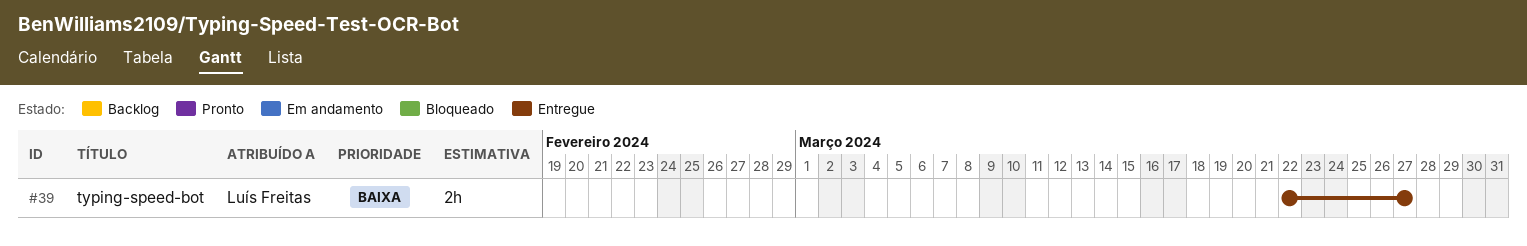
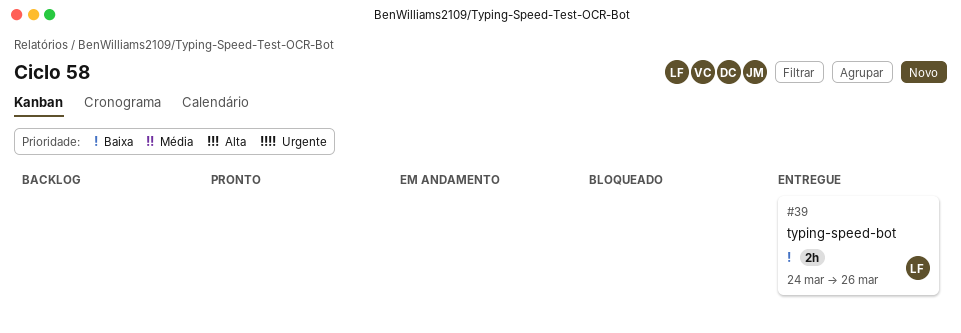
#39, start: Mar 22 -> Mar 24
#39, due: Mar 27 -> Mar 26

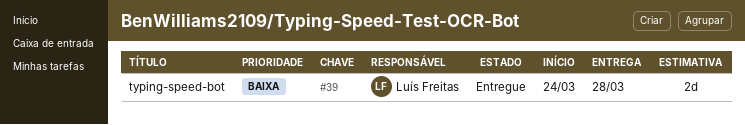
#39, estimate: 2h -> 2d
#39, due: Mar 26 -> Mar 28

